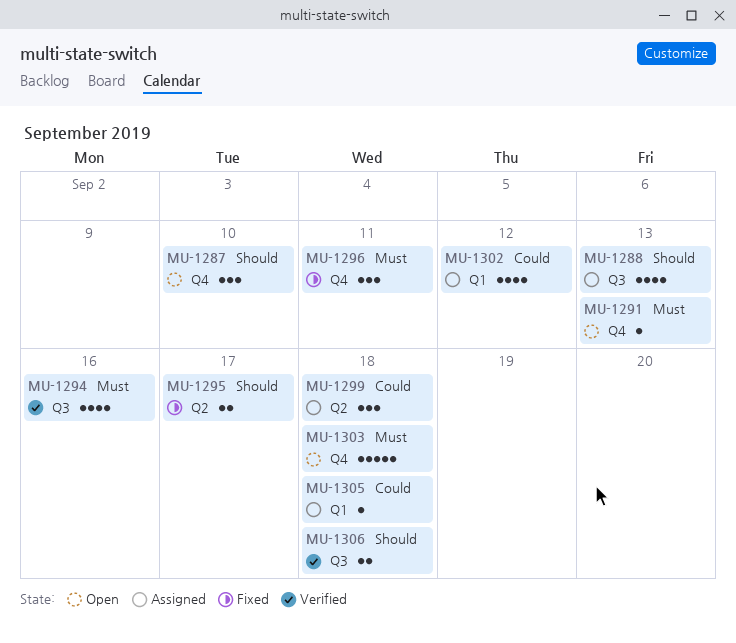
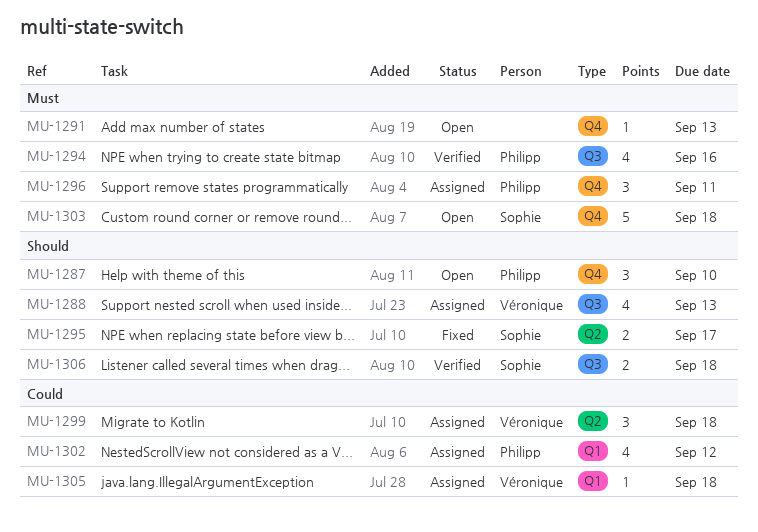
MU-1296, status: Fixed -> Assigned

